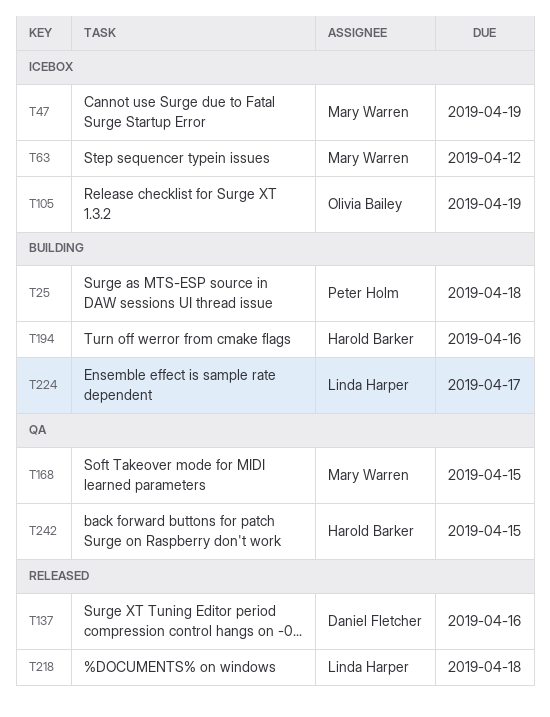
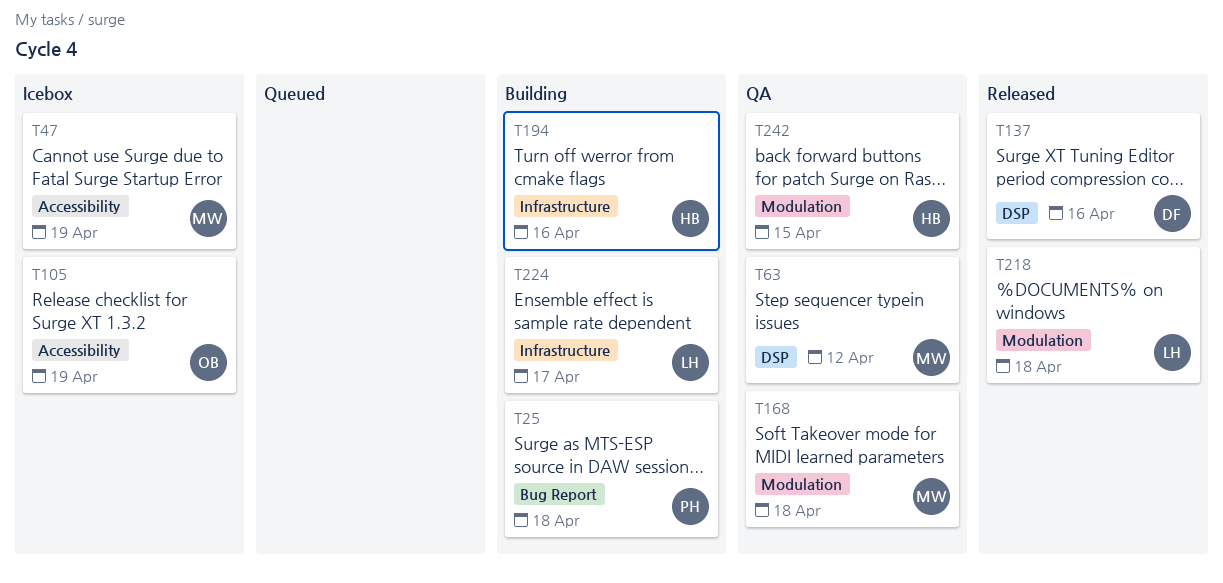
T63, status: Icebox -> QA
T168, due: Apr 15 -> Apr 18

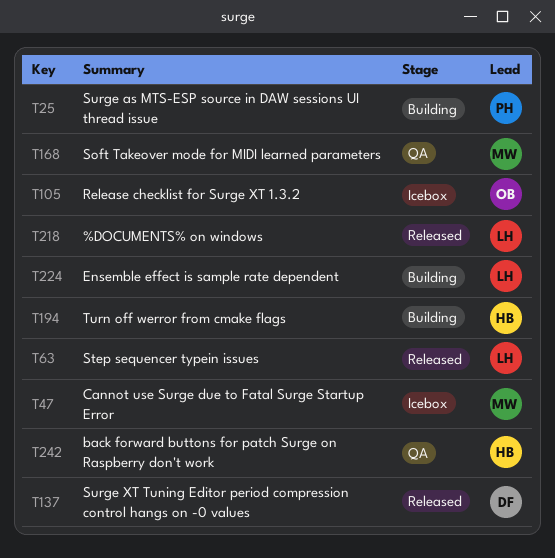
T63, status: QA -> Released
T63, owner: MW -> LH

